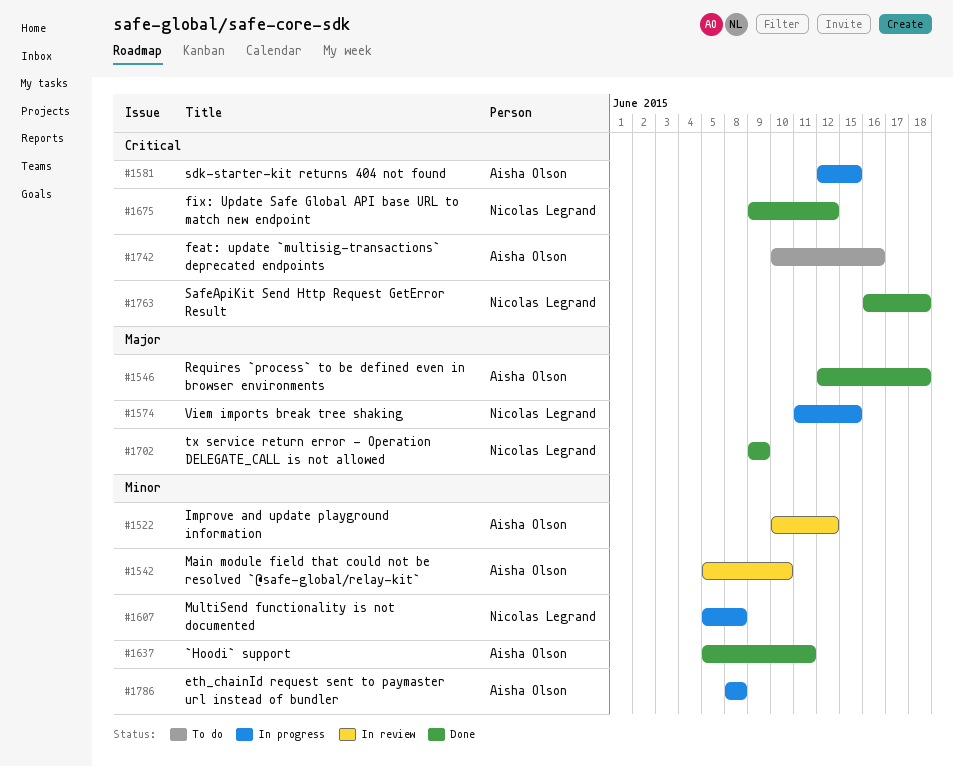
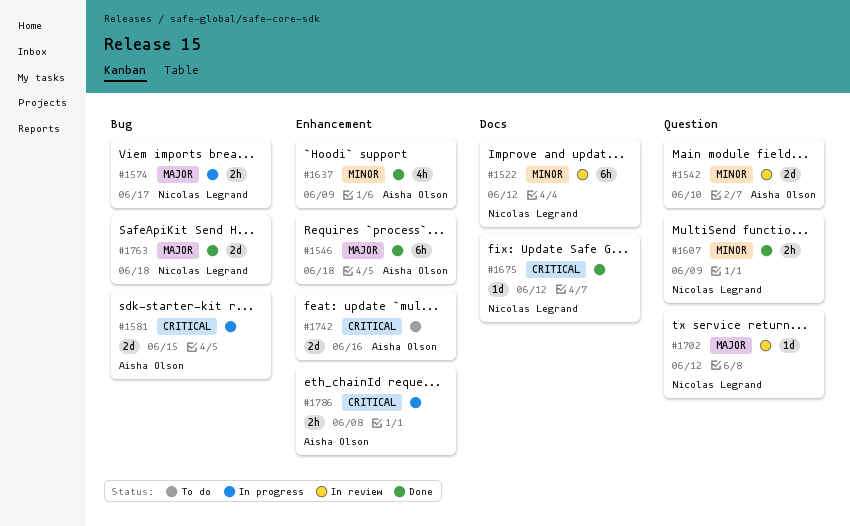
#1522, owner: Aisha Olson -> Nicolas Legrand
#1574, due: Jun 15 -> Jun 17
#1607, status: In progress -> Done
#1607, due: Jun 8 -> Jun 9
#1637, due: Jun 11 -> Jun 9
#1702, status: Done -> In review
#1702, due: Jun 9 -> Jun 12
#1763, priority: Critical -> Major
#1786, priority: Minor -> Critical

